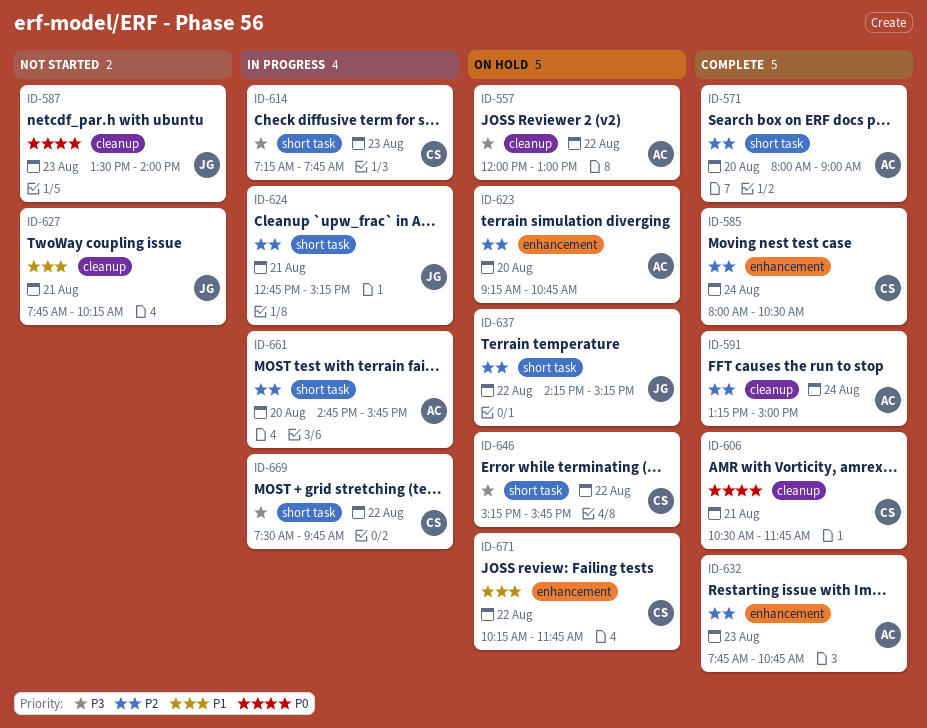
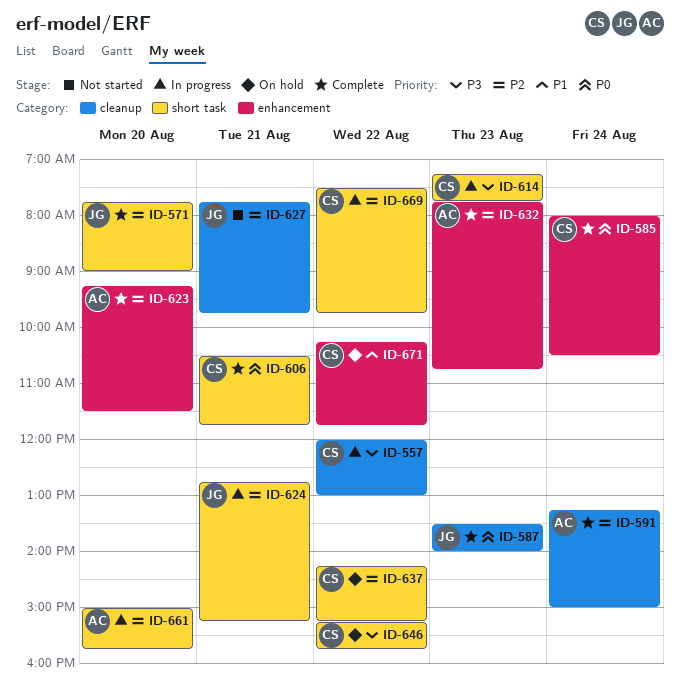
ID-557, status: On hold -> In progress
ID-557, owner: AC -> CS
ID-571, owner: AC -> JG
ID-571, begins: 08:00 -> 07:45
ID-585, priority: P2 -> P0
ID-587, status: Not started -> Complete
ID-606, label: cleanup -> short task
ID-623, status: On hold -> Complete
ID-623, ends: 10:45 -> 11:30
ID-627, priority: P1 -> P2
ID-627, ends: 10:15 -> 09:45
ID-637, owner: JG -> CS
ID-661, begins: 14:45 -> 15:00
ID-669, priority: P3 -> P2

